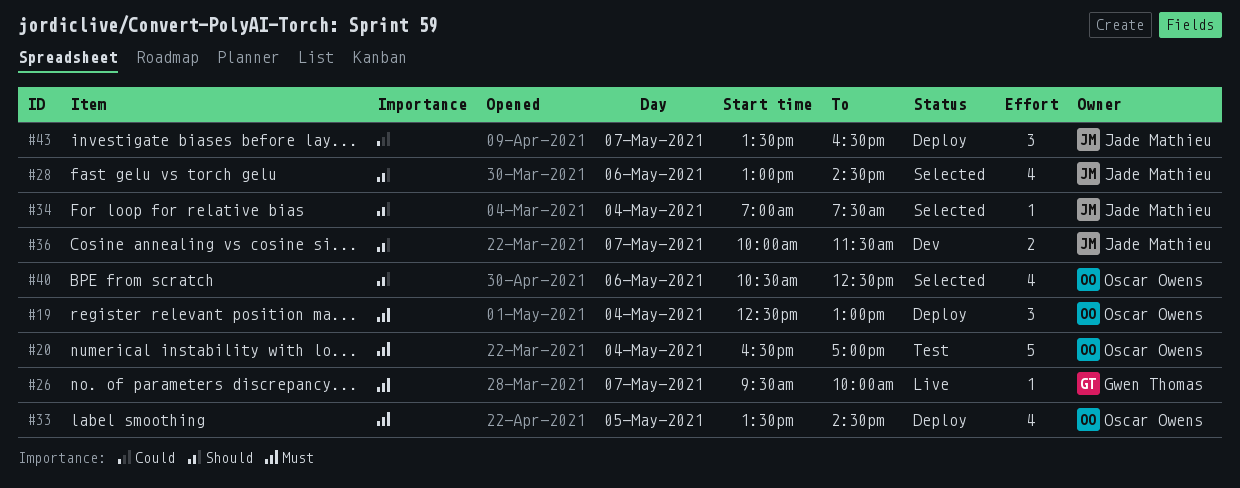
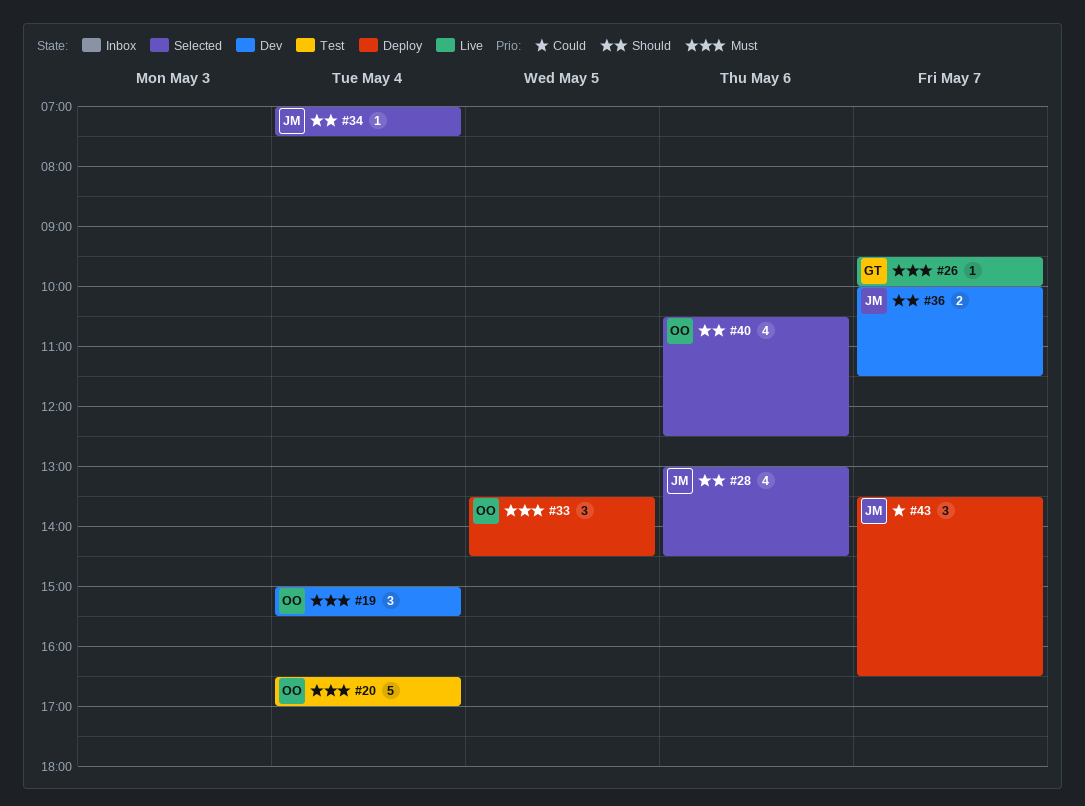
#19, status: Deploy -> Dev
#19, begins: 12:30 -> 15:00
#19, ends: 13:00 -> 15:30
#33, estimate: 4 -> 3

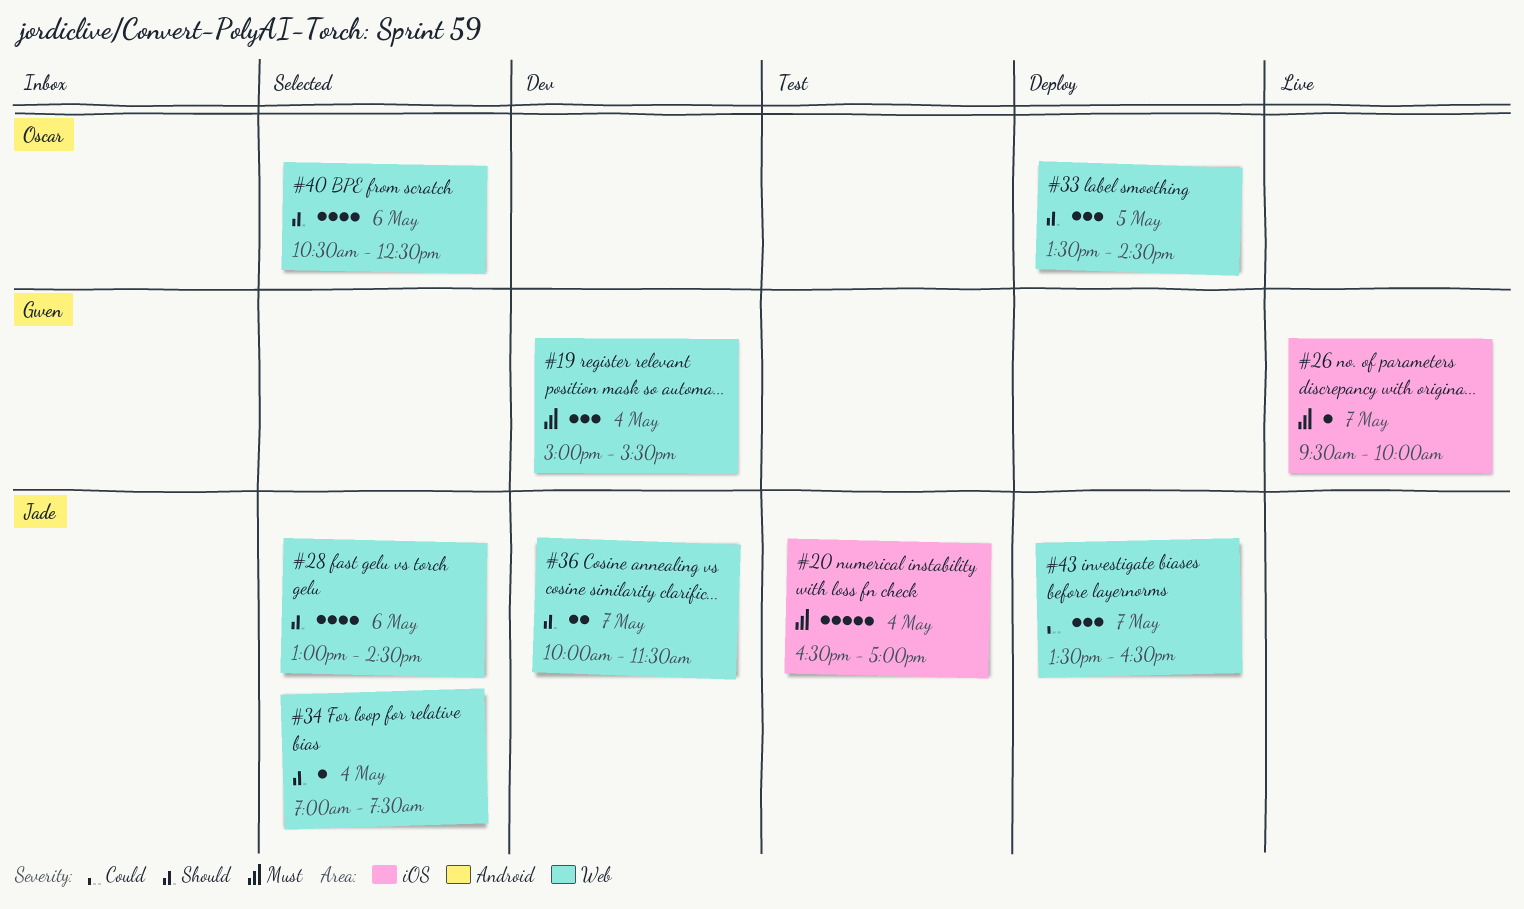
#19, owner: Oscar -> Gwen
#20, owner: Oscar -> Jade
#33, priority: Must -> Should

